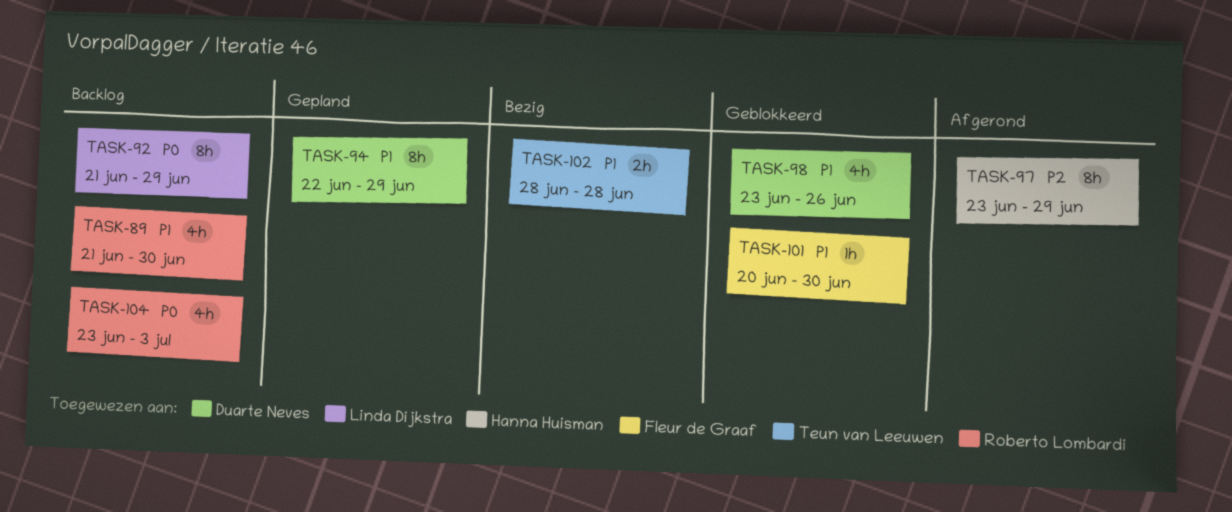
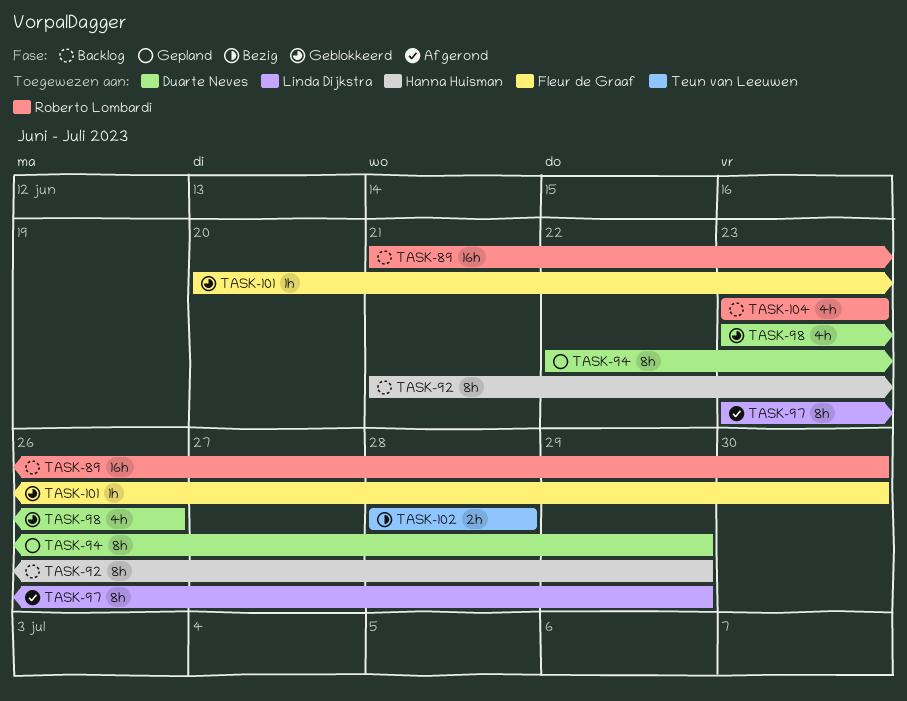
TASK-89, estimate: 4h -> 16h
TASK-92, owner: Linda Dijkstra -> Hanna Huisman
TASK-97, owner: Hanna Huisman -> Linda Dijkstra
TASK-104, due: Jul 3 -> Jun 23

